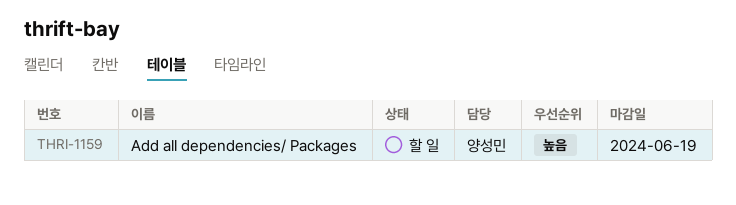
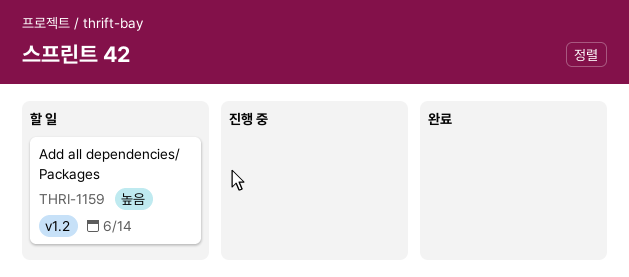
THRI-1159, due: Jun 19 -> Jun 14

